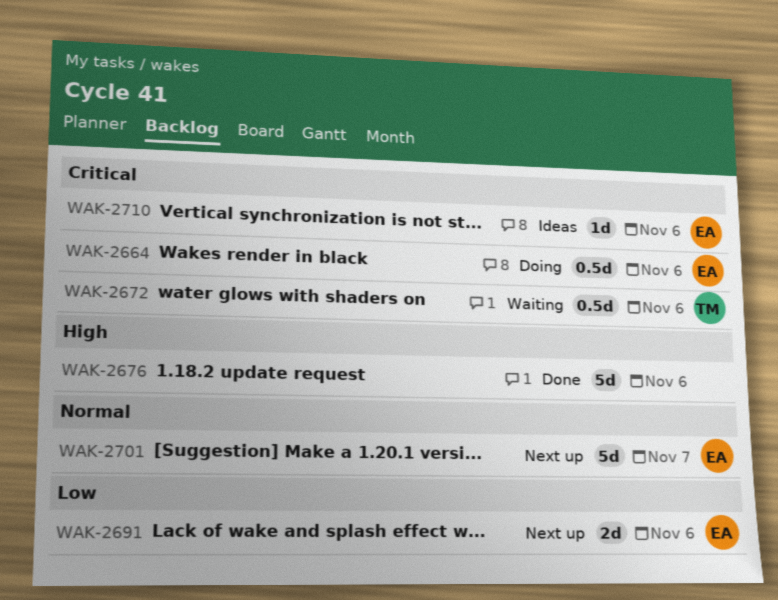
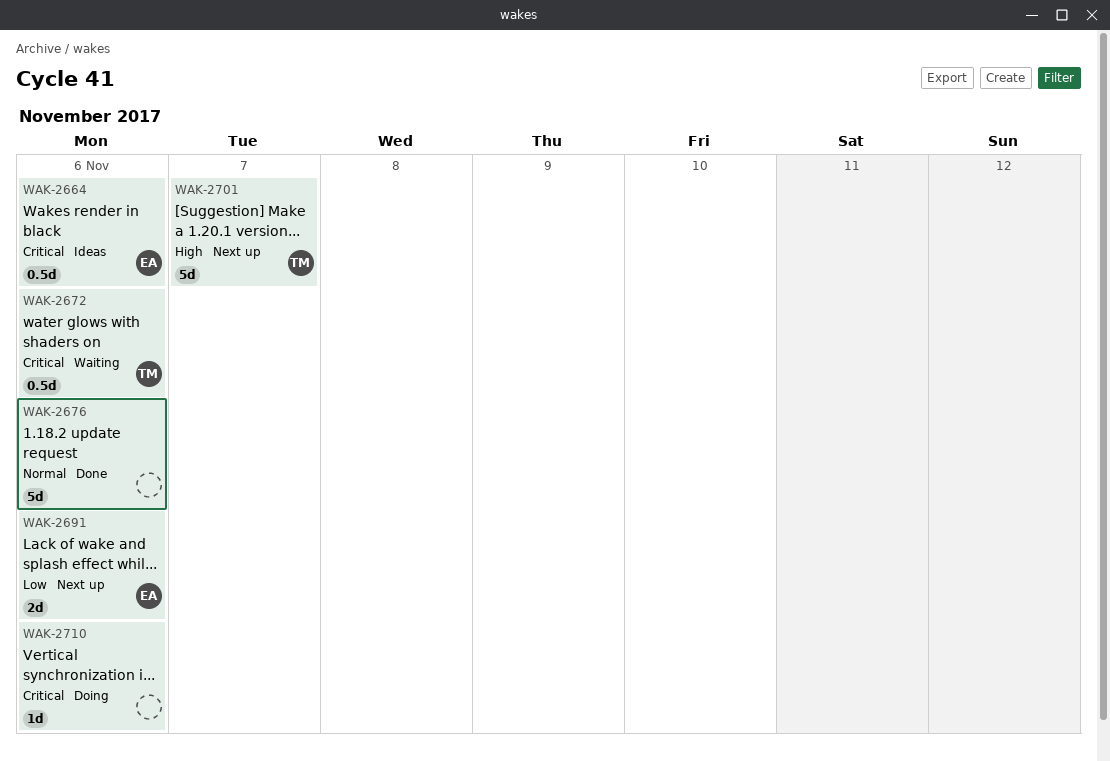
WAK-2664, status: Doing -> Ideas
WAK-2676, priority: High -> Normal
WAK-2701, owner: EA -> TM
WAK-2701, priority: Normal -> High
WAK-2710, status: Ideas -> Doing
WAK-2710, owner: EA -> none

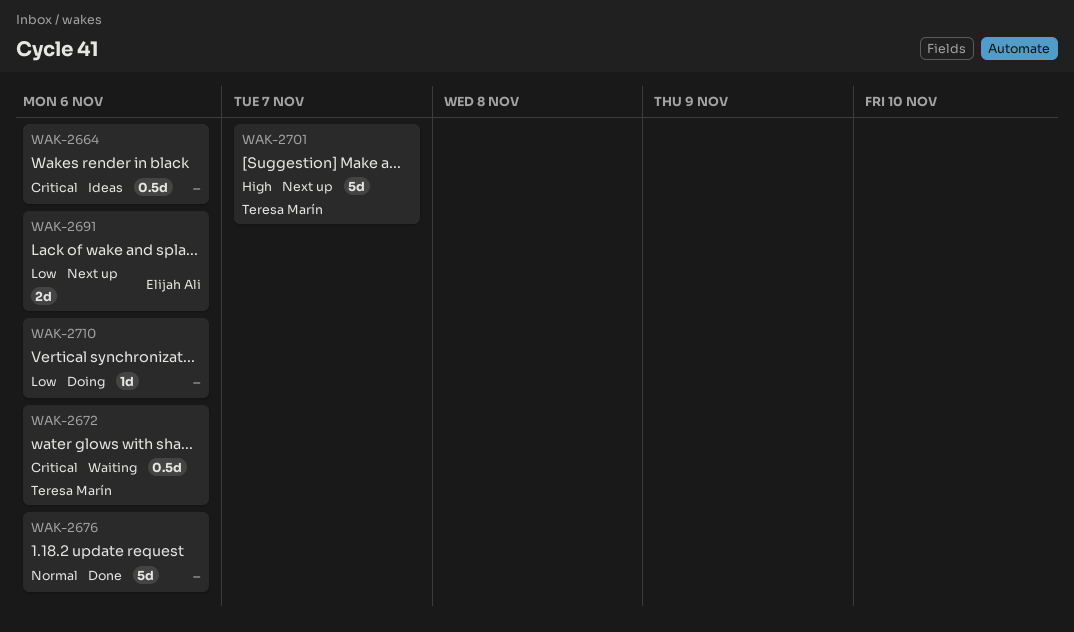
WAK-2664, owner: Elijah Ali -> none
WAK-2710, priority: Critical -> Low

